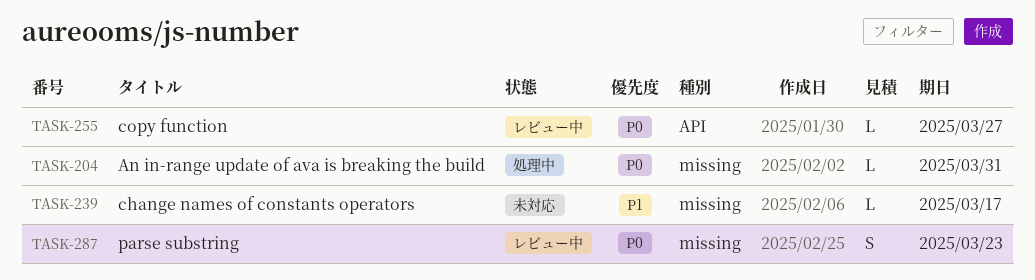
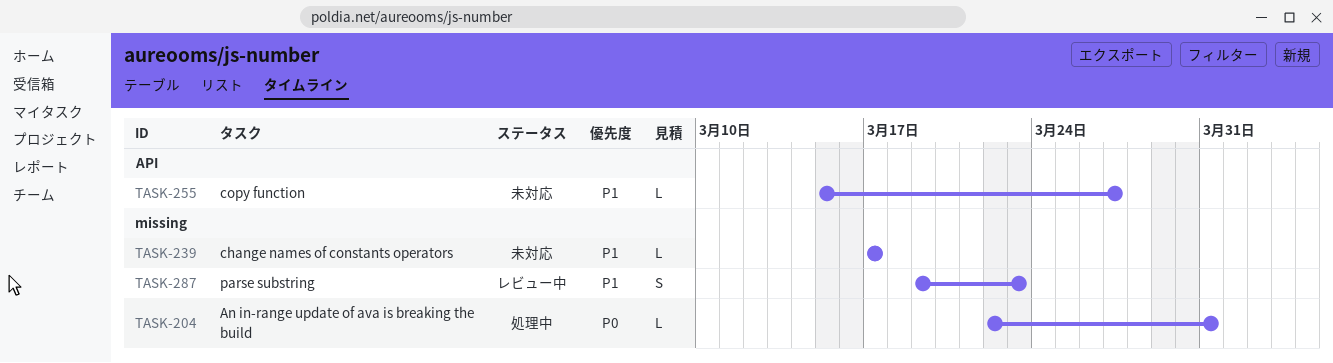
TASK-255, status: レビュー中 -> 未対応
TASK-255, priority: P0 -> P1
TASK-287, priority: P0 -> P1

